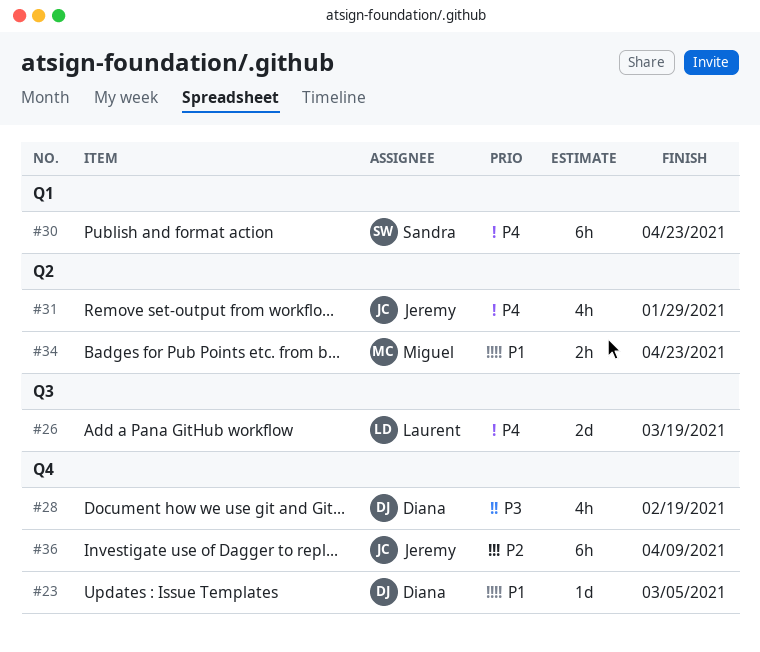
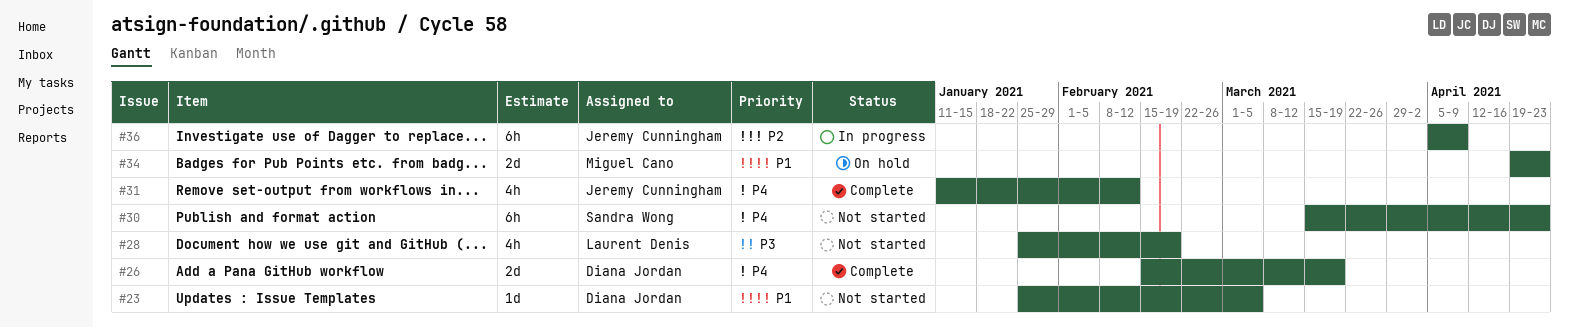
#26, owner: Laurent Denis -> Diana Jordan
#28, owner: Diana Jordan -> Laurent Denis
#31, due: Jan 29 -> Feb 12
#34, estimate: 2h -> 2d

